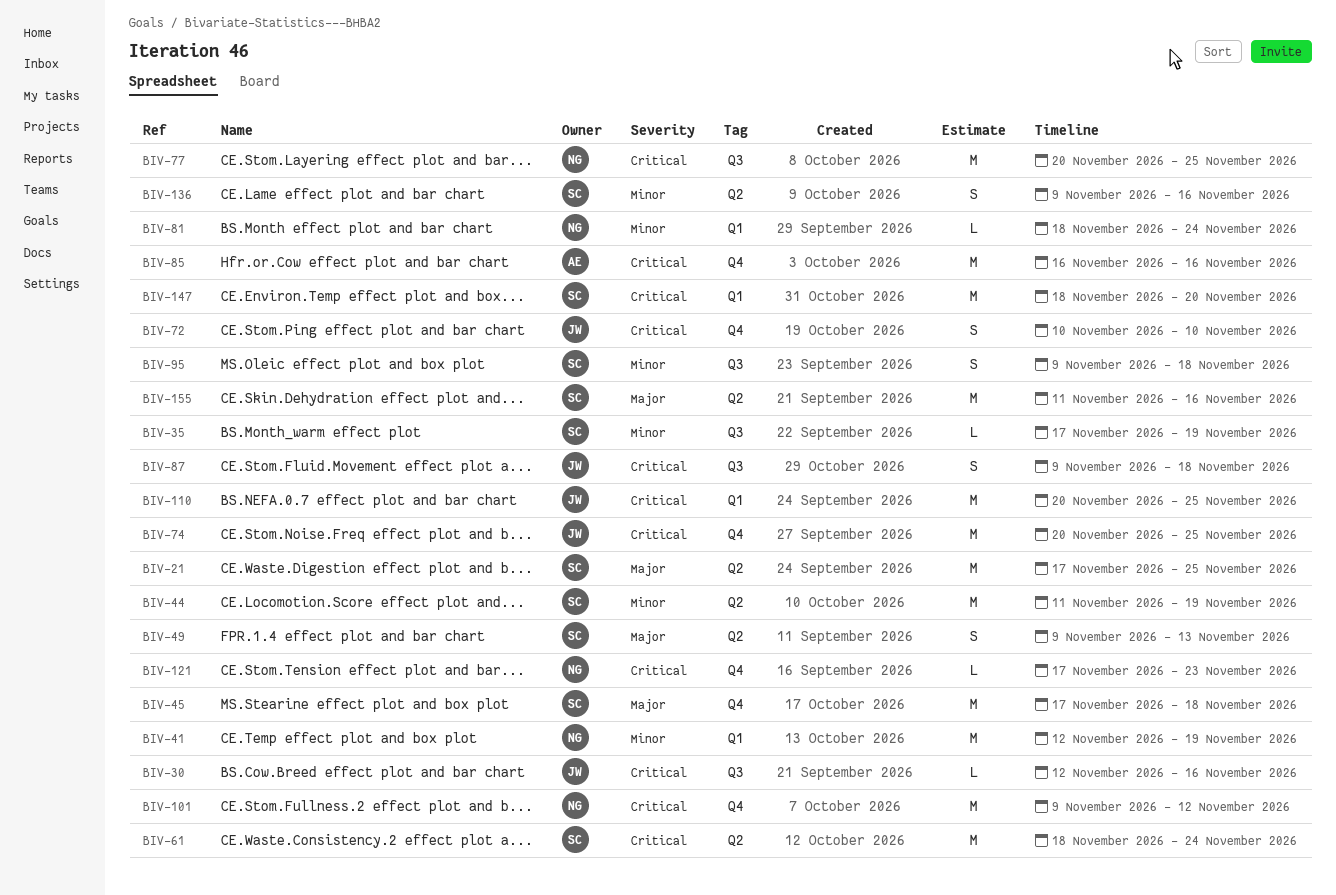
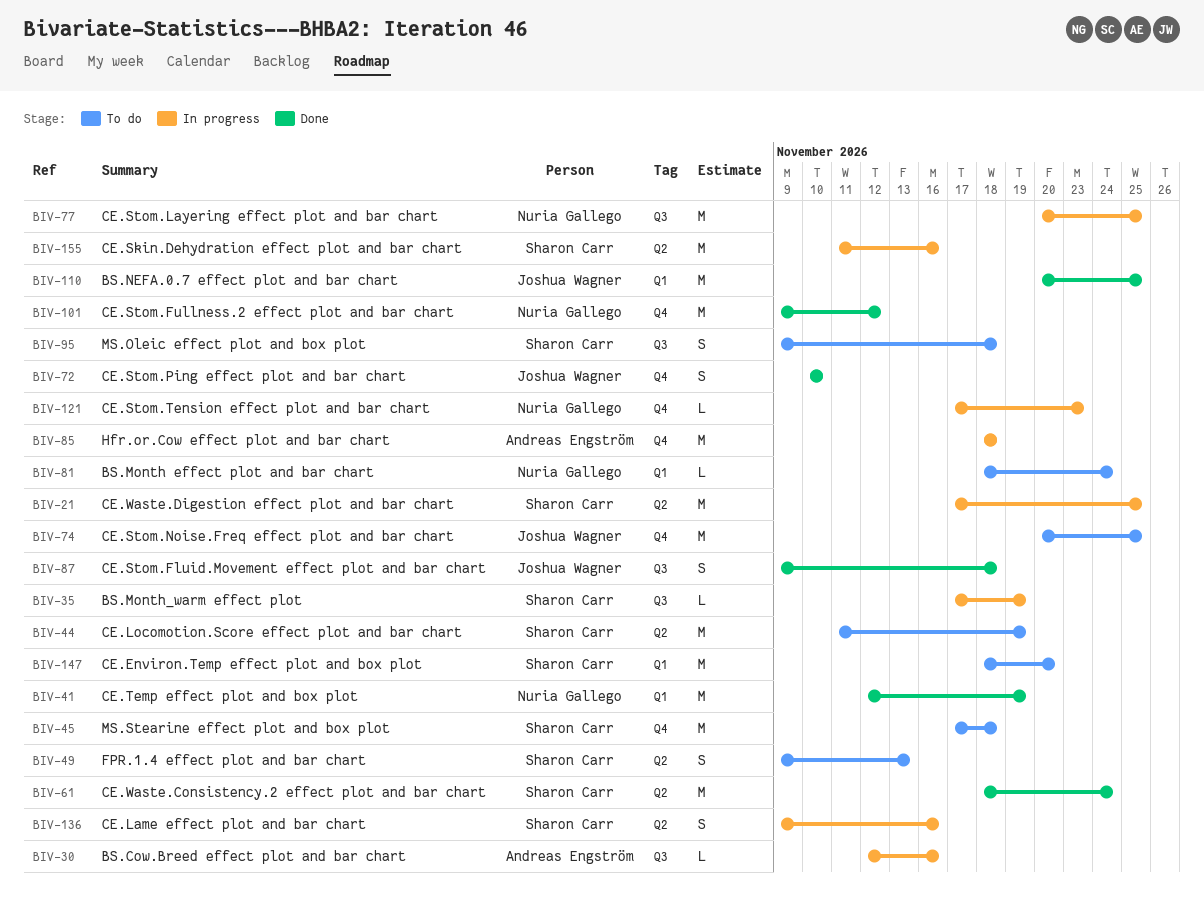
BIV-30, owner: Joshua Wagner -> Andreas Engström
BIV-85, start: Nov 16 -> Nov 18
BIV-85, due: Nov 16 -> Nov 18

